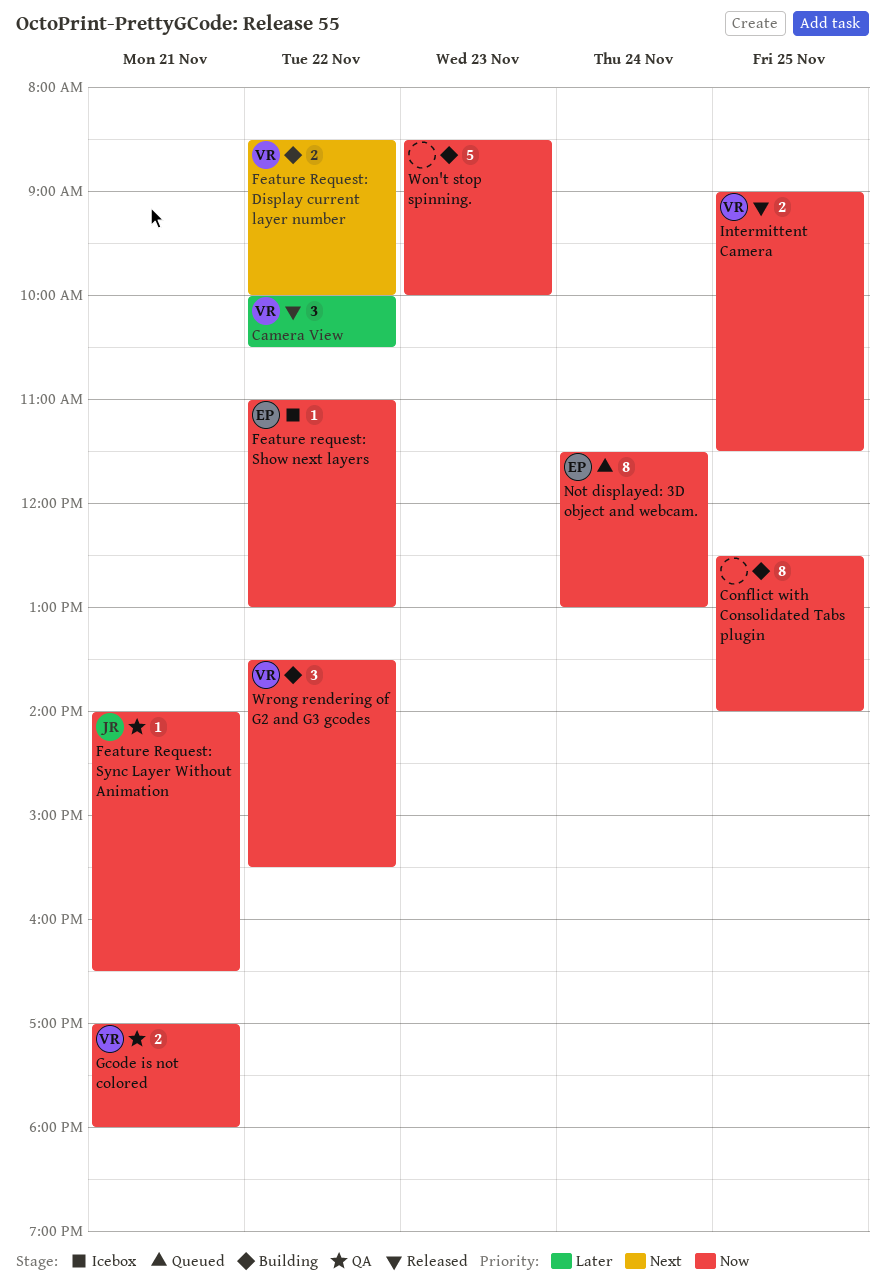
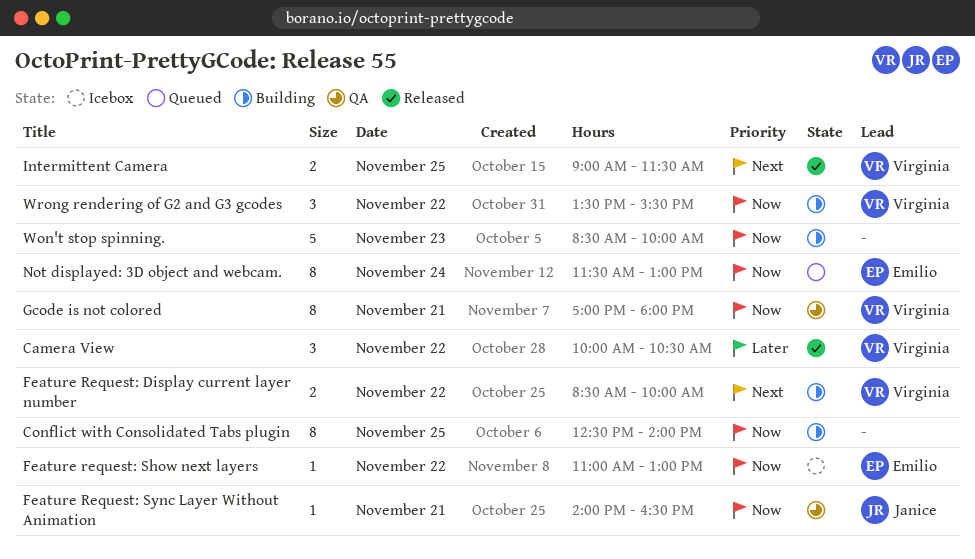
Gcode is not colored, estimate: 2 -> 8
Intermittent Camera, priority: Now -> Next

